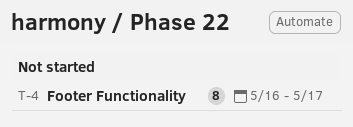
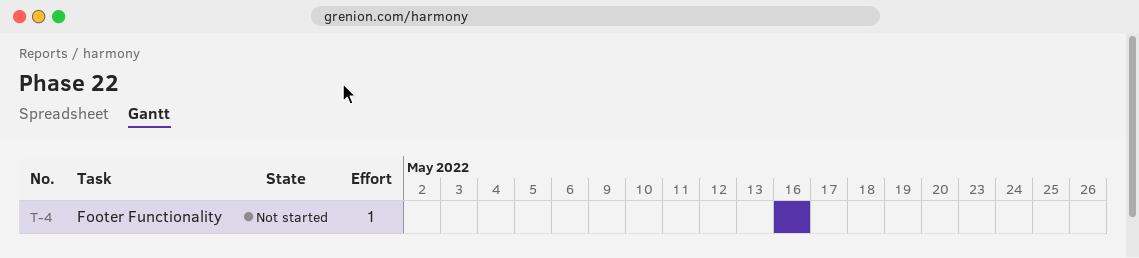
T-4, estimate: 8 -> 1
T-4, due: May 17 -> May 16

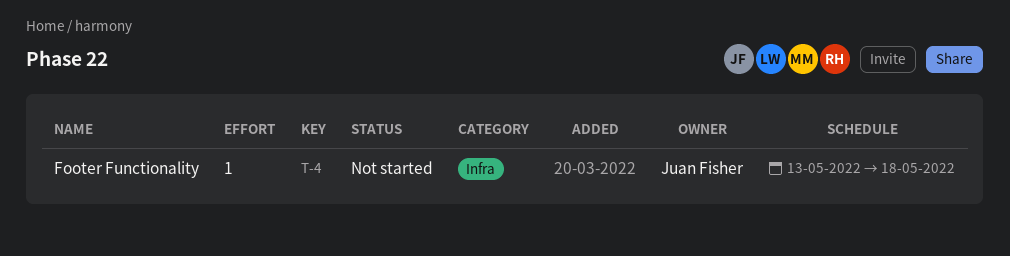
T-4, start: May 16 -> May 13
T-4, due: May 16 -> May 18

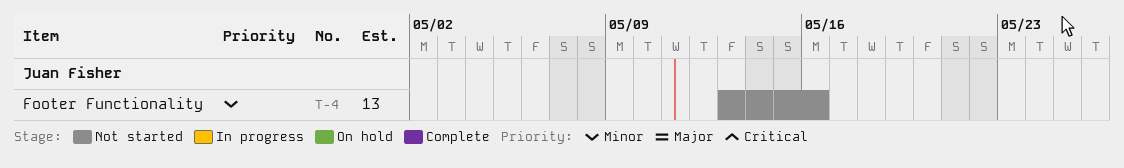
T-4, estimate: 1 -> 13
T-4, due: May 18 -> May 16

